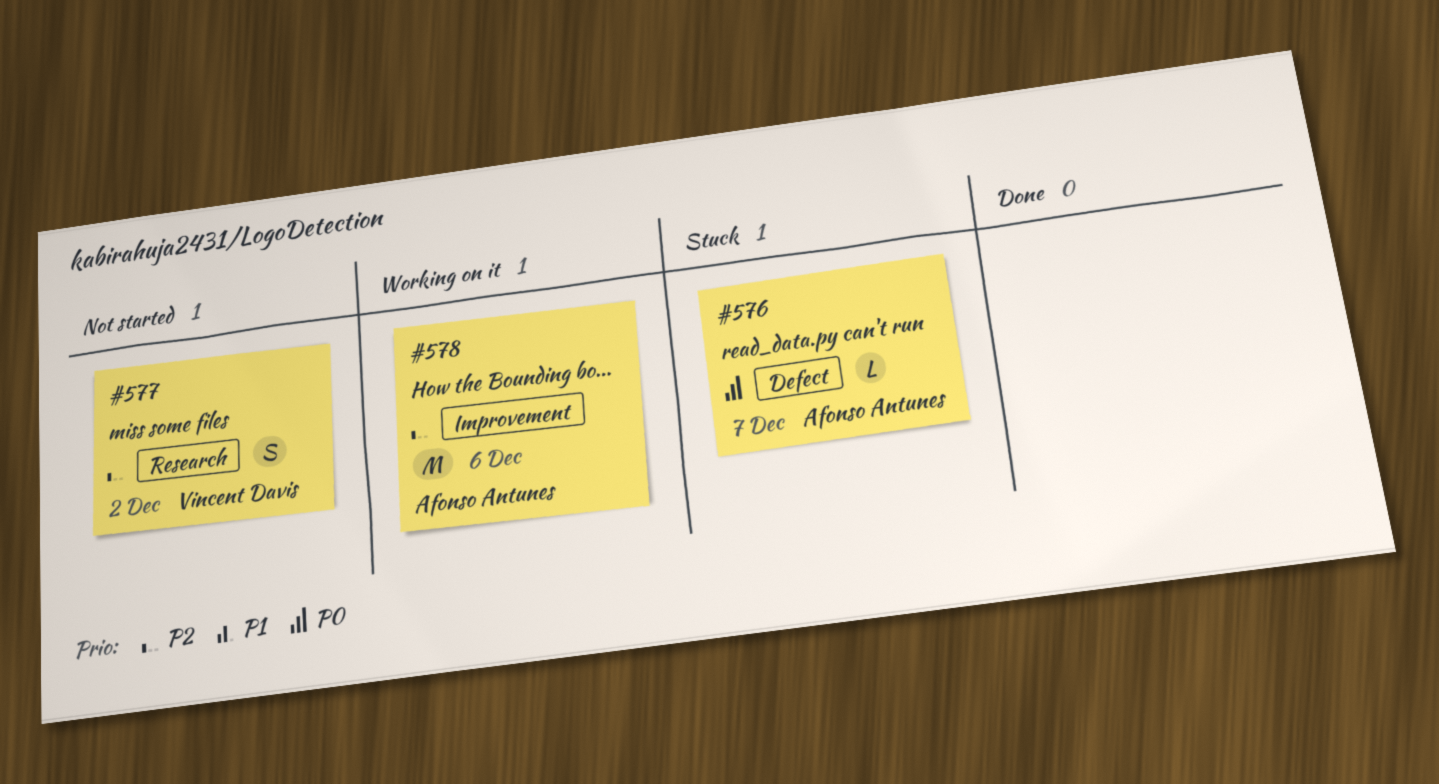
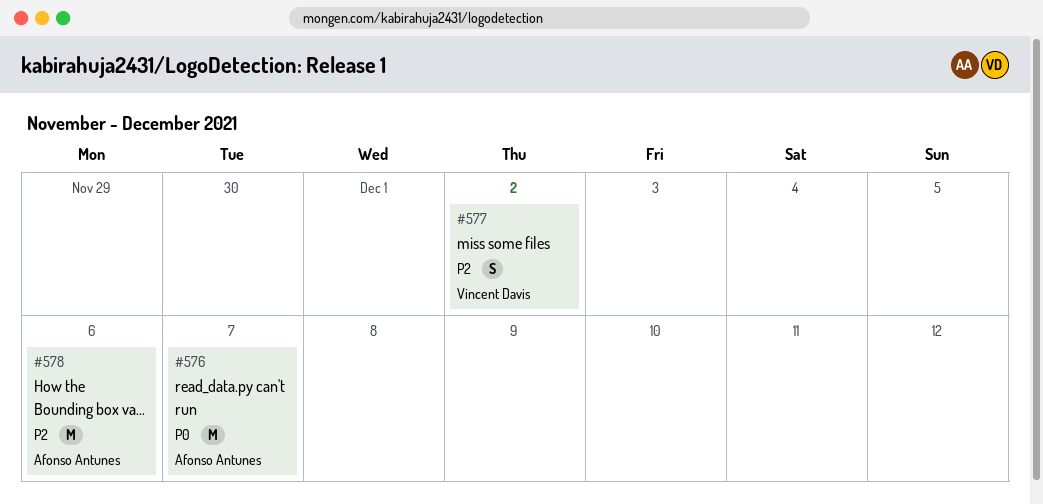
#576, estimate: L -> M

